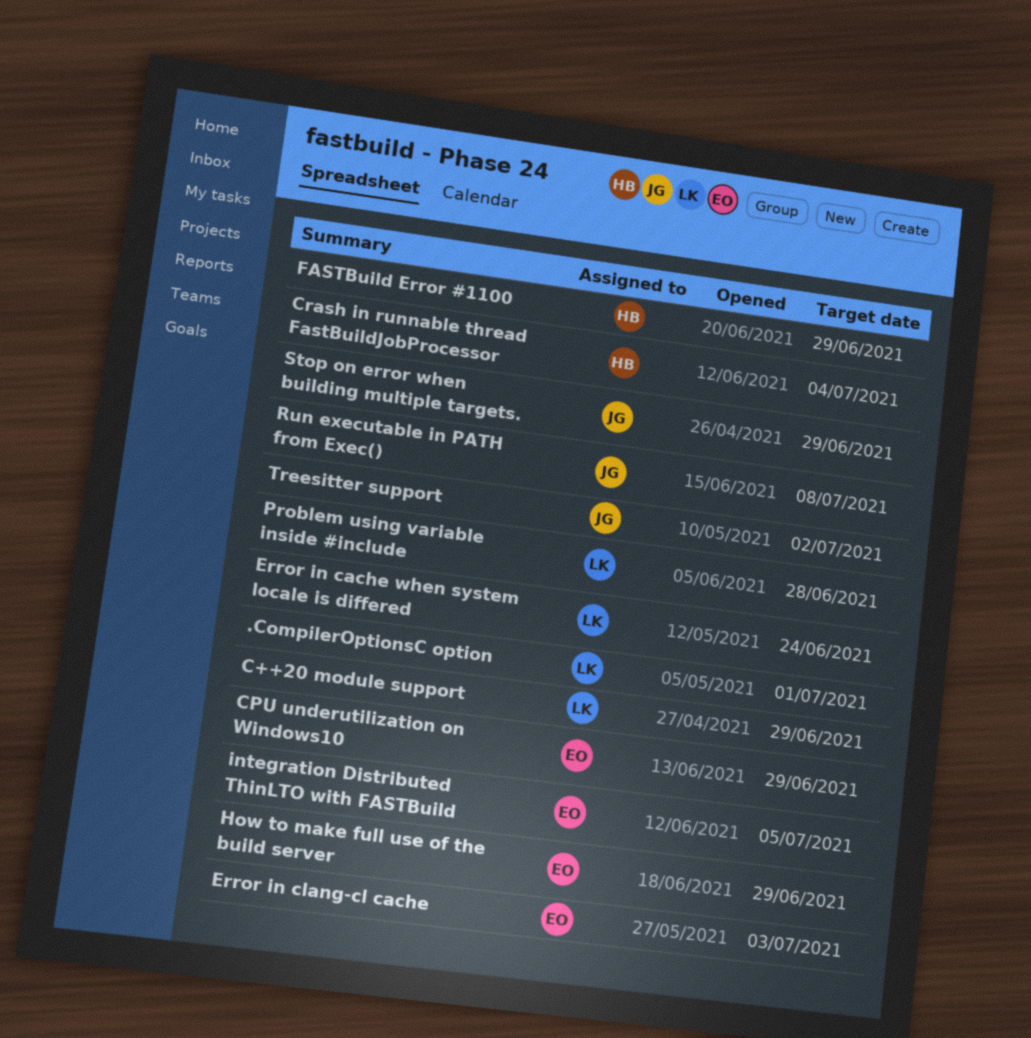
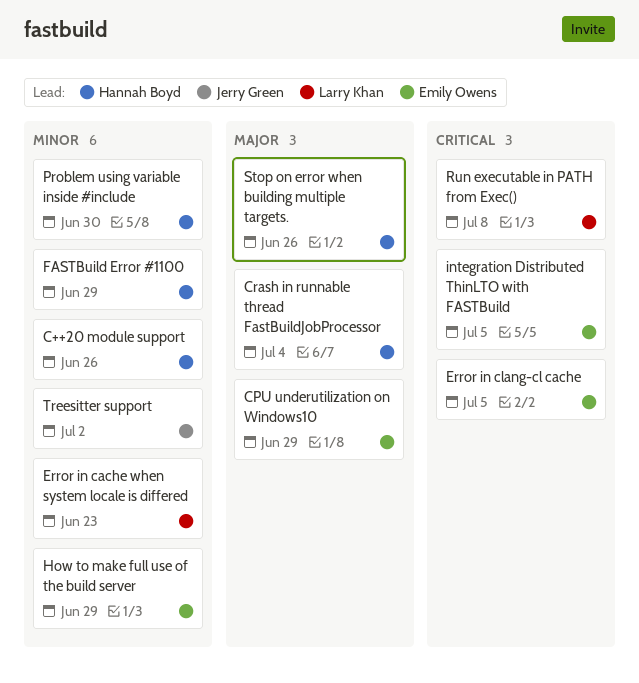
.CompilerOptionsC option: present -> none
C++20 module support, owner: Larry Khan -> Hannah Boyd
C++20 module support, due: Jun 29 -> Jun 26
Error in cache when system locale is differed, due: Jun 24 -> Jun 23
Error in clang-cl cache, due: Jul 3 -> Jul 5
Problem using variable inside #include, owner: Larry Khan -> Hannah Boyd
Problem using variable inside #include, due: Jun 28 -> Jun 30
Run executable in PATH from Exec(), owner: Jerry Green -> Larry Khan
Stop on error when building multiple targets., owner: Jerry Green -> Hannah Boyd
Stop on error when building multiple targets., due: Jun 29 -> Jun 26

